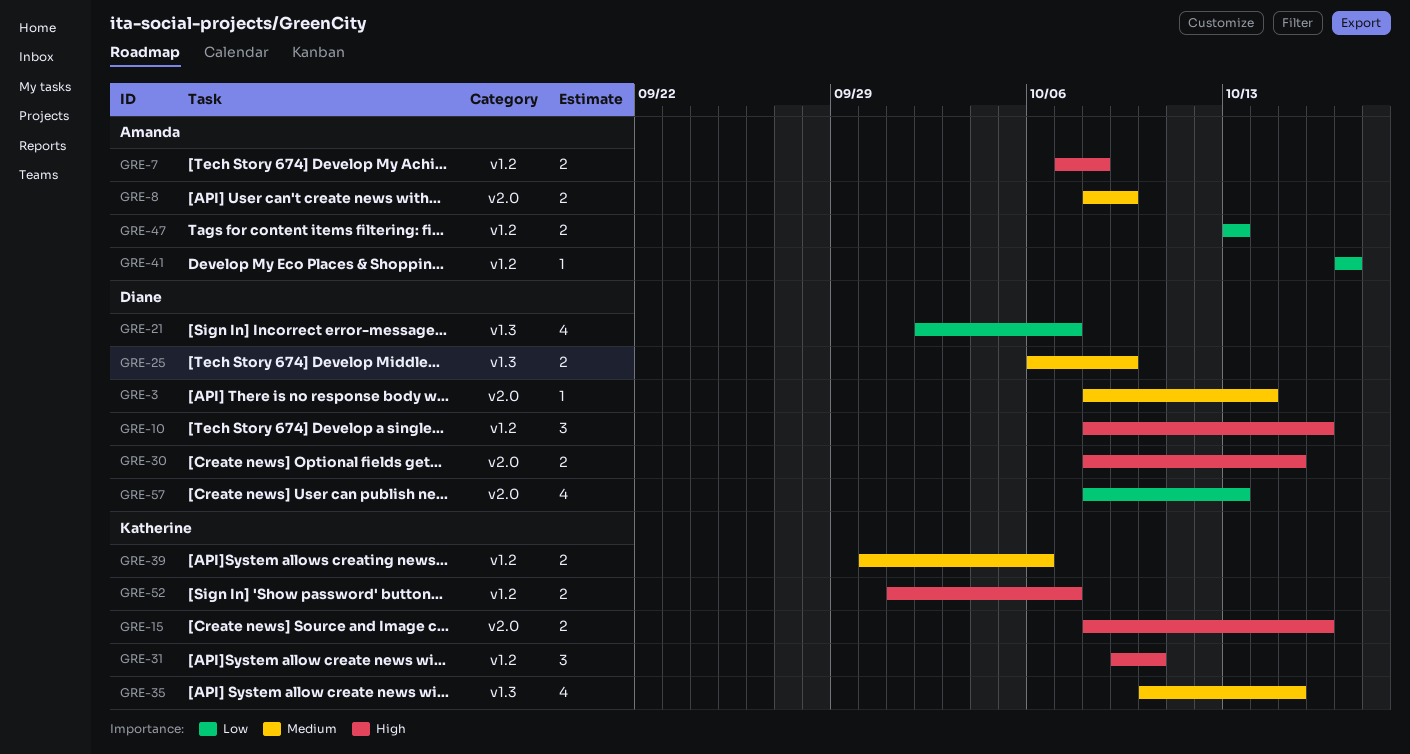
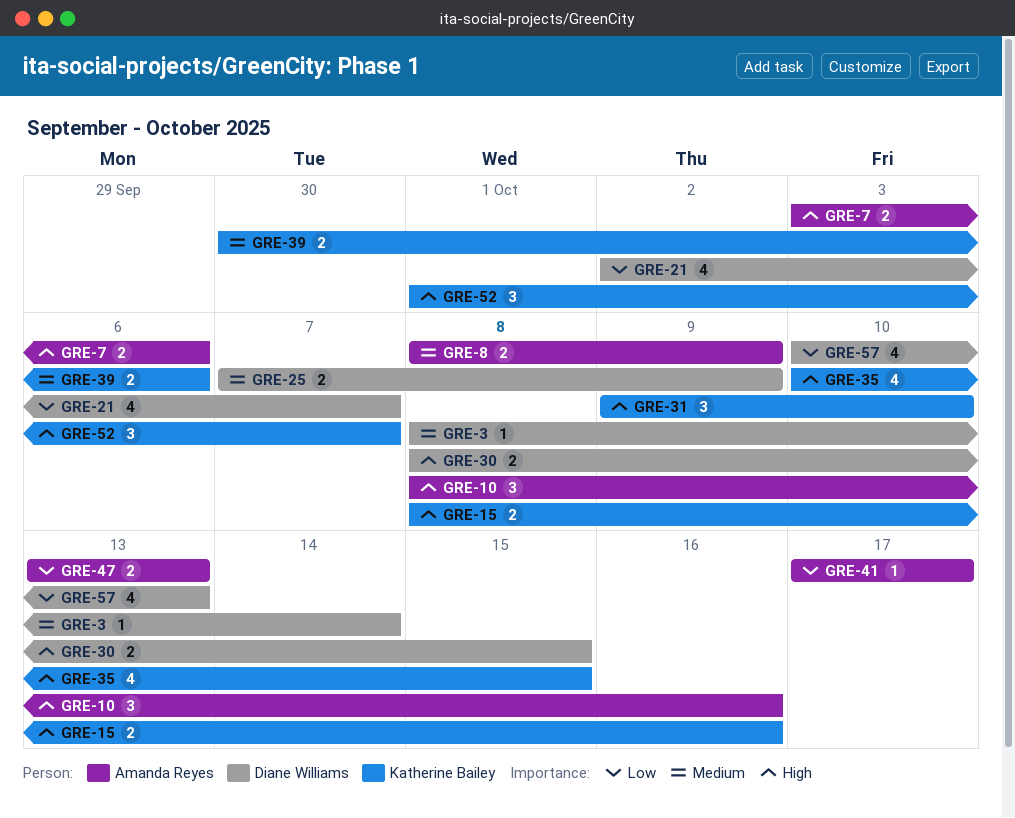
GRE-7, start: Oct 7 -> Oct 3
GRE-7, due: Oct 8 -> Oct 6
GRE-10, owner: Diane Williams -> Amanda Reyes
GRE-25, start: Oct 6 -> Oct 7
GRE-35, priority: Medium -> High
GRE-52, estimate: 2 -> 3
GRE-57, start: Oct 8 -> Oct 10

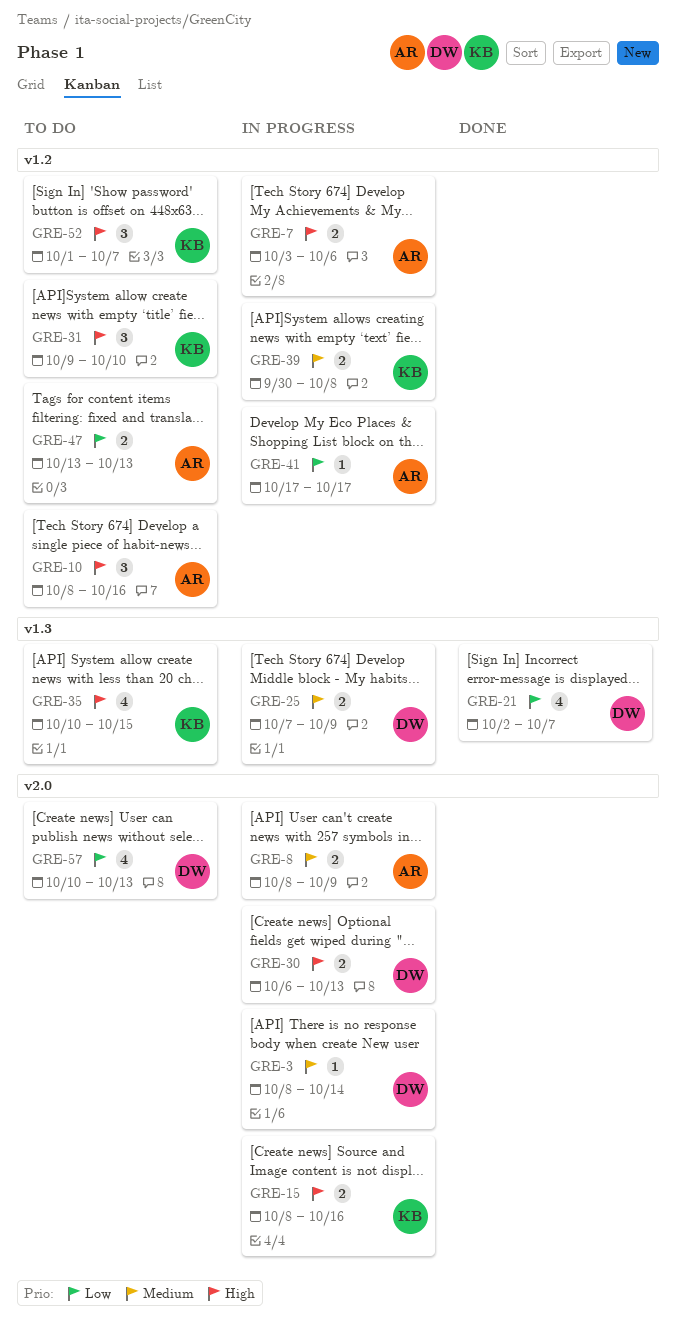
GRE-30, start: Oct 8 -> Oct 6
GRE-30, due: Oct 15 -> Oct 13
GRE-39, due: Oct 6 -> Oct 8

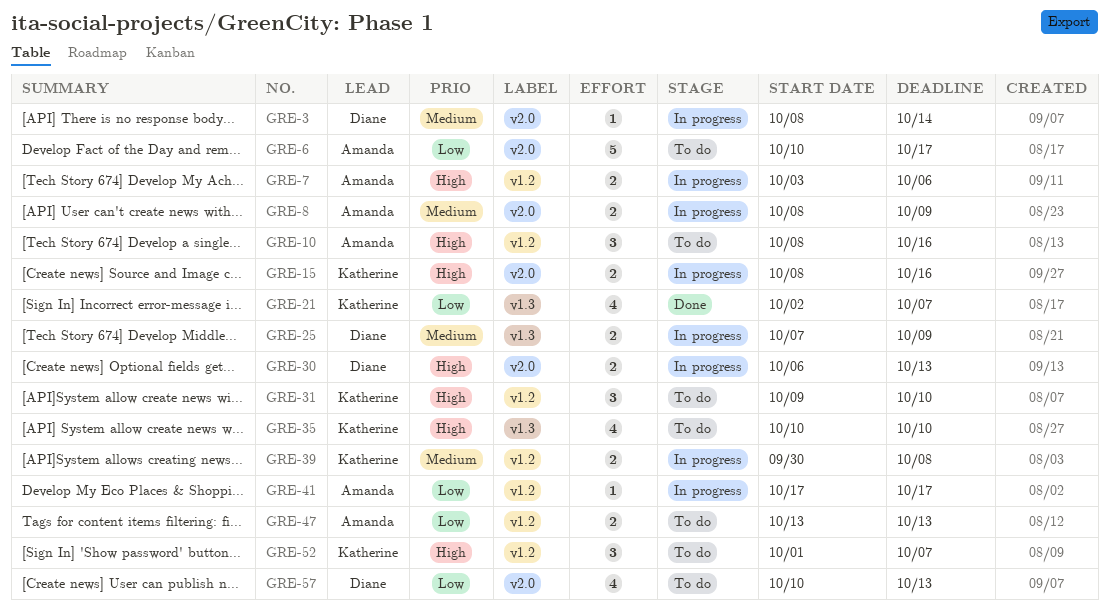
GRE-6: none -> present
GRE-21, owner: Diane -> Katherine
GRE-35, due: Oct 15 -> Oct 10

